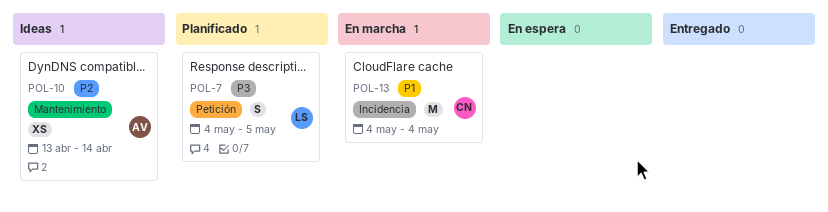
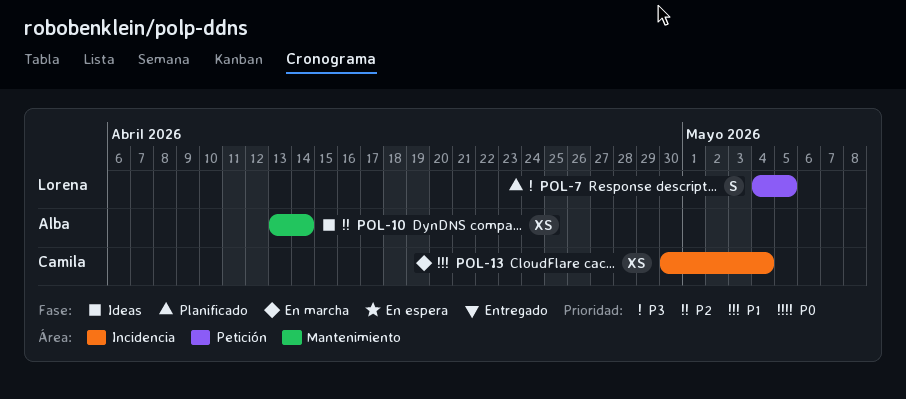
POL-13, estimate: M -> XS
POL-13, start: May 4 -> Apr 30

